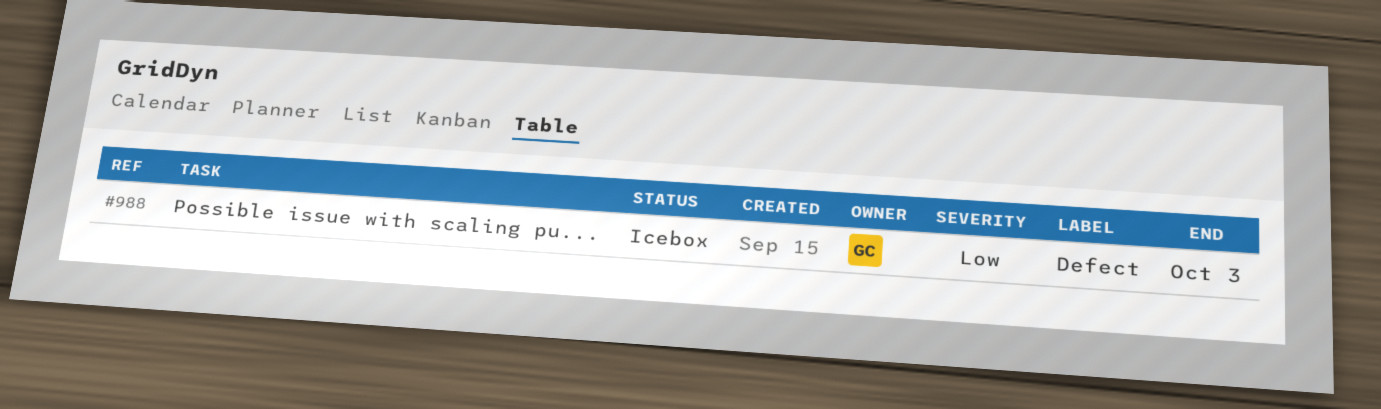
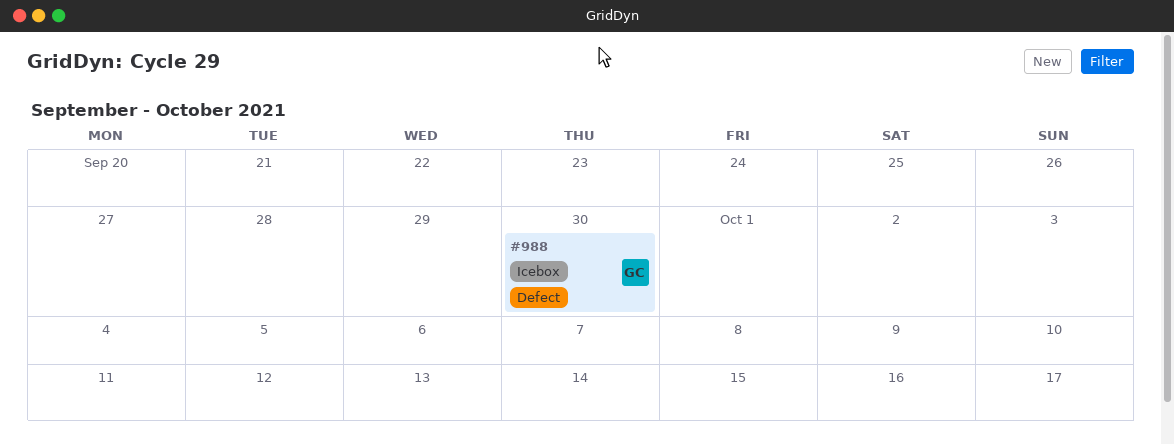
#988, due: Oct 3 -> Sep 30

